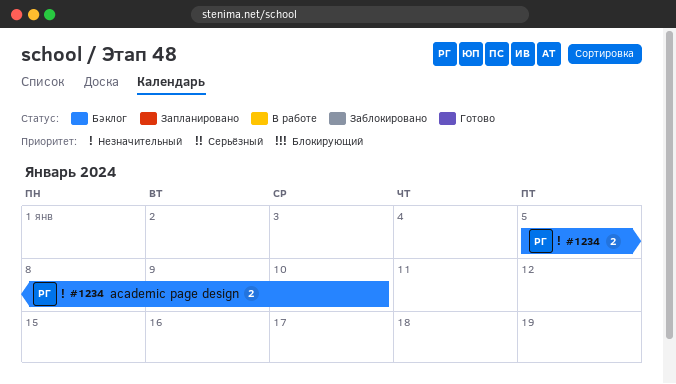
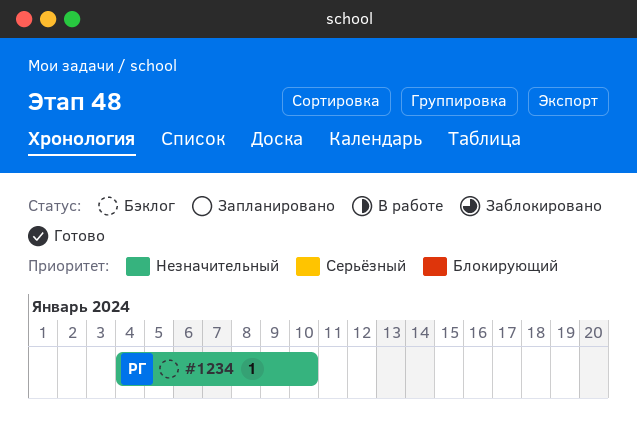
#1234, estimate: 2 -> 1
#1234, start: Jan 5 -> Jan 4

